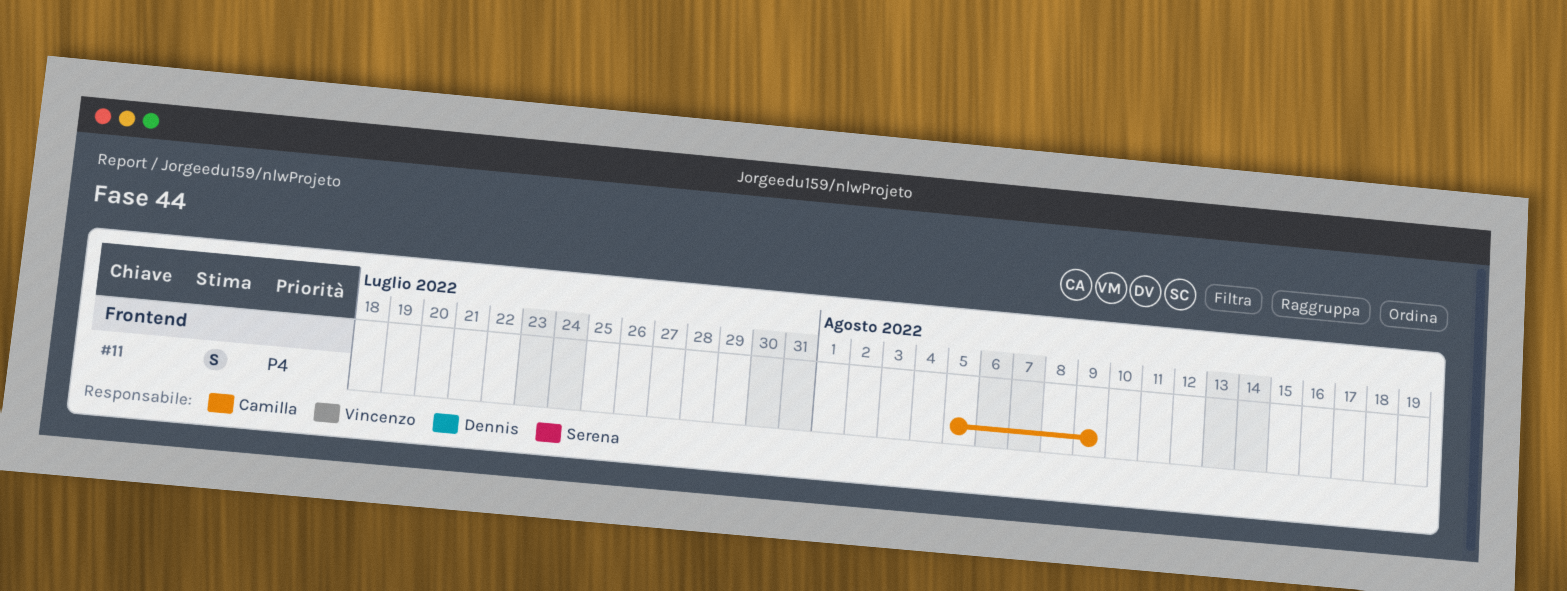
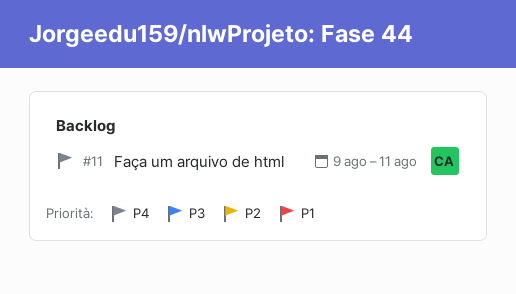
#11, start: Aug 5 -> Aug 9
#11, due: Aug 9 -> Aug 11

